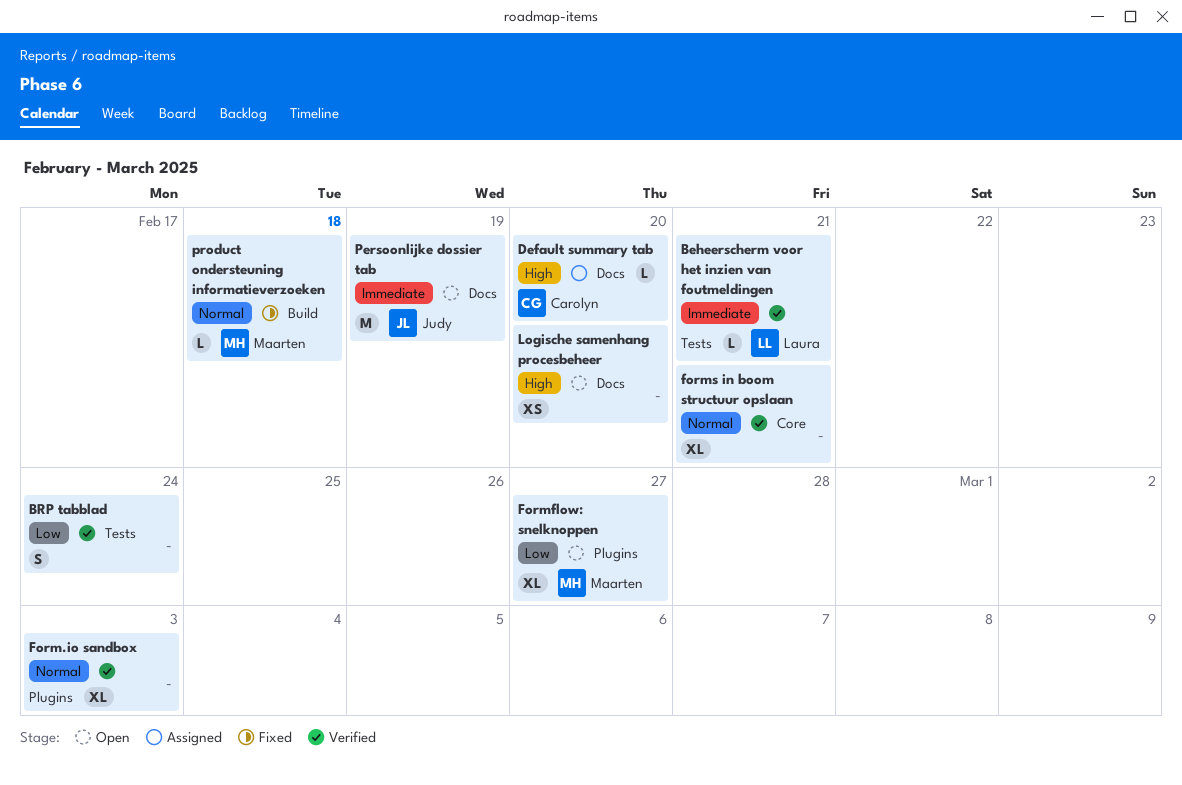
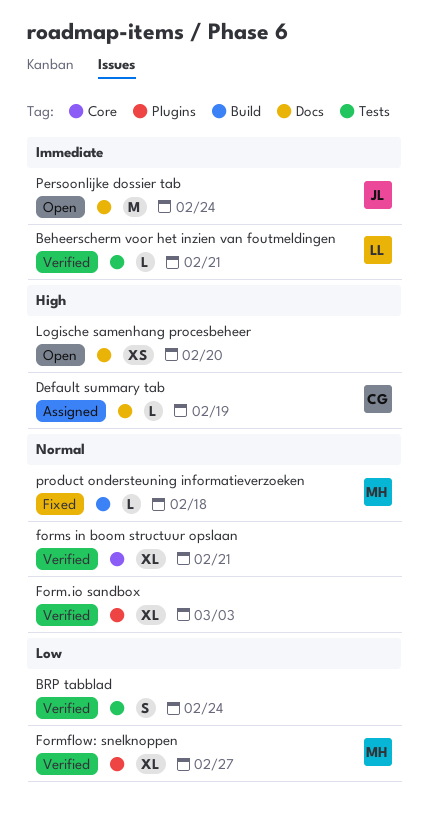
Default summary tab, due: Feb 20 -> Feb 19
Formflow: snelknoppen, status: Open -> Verified
Persoonlijke dossier tab, due: Feb 19 -> Feb 24

